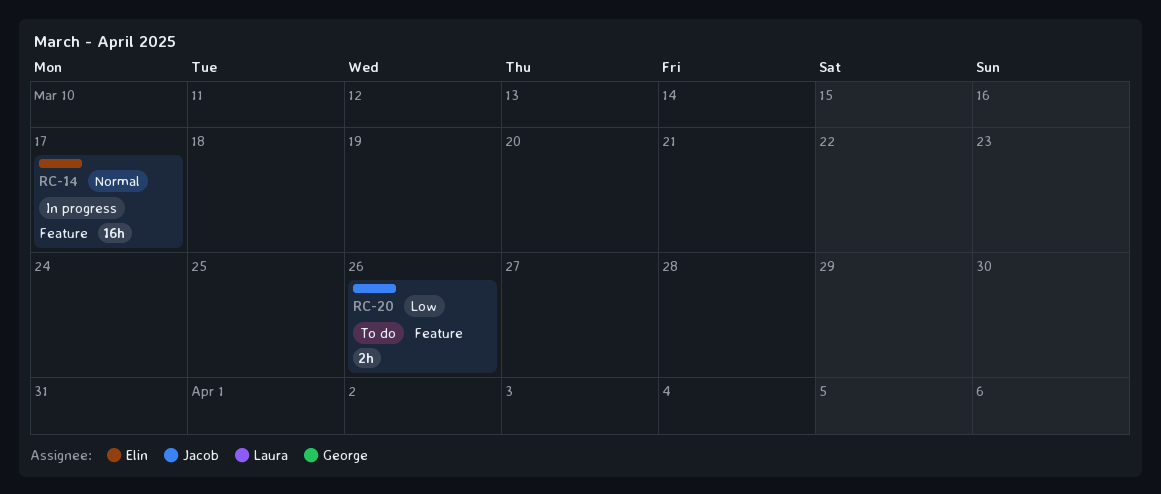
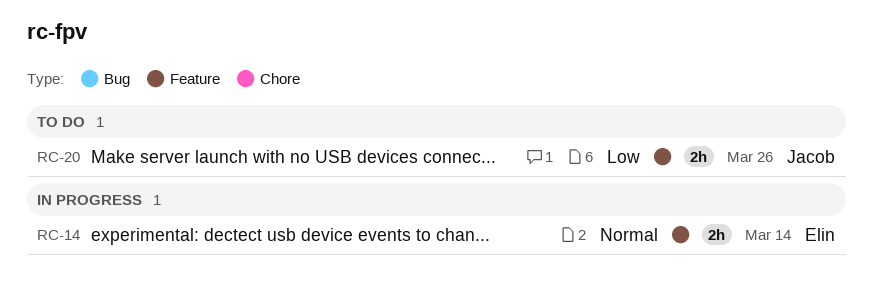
RC-14, estimate: 16h -> 2h
RC-14, due: Mar 17 -> Mar 14

